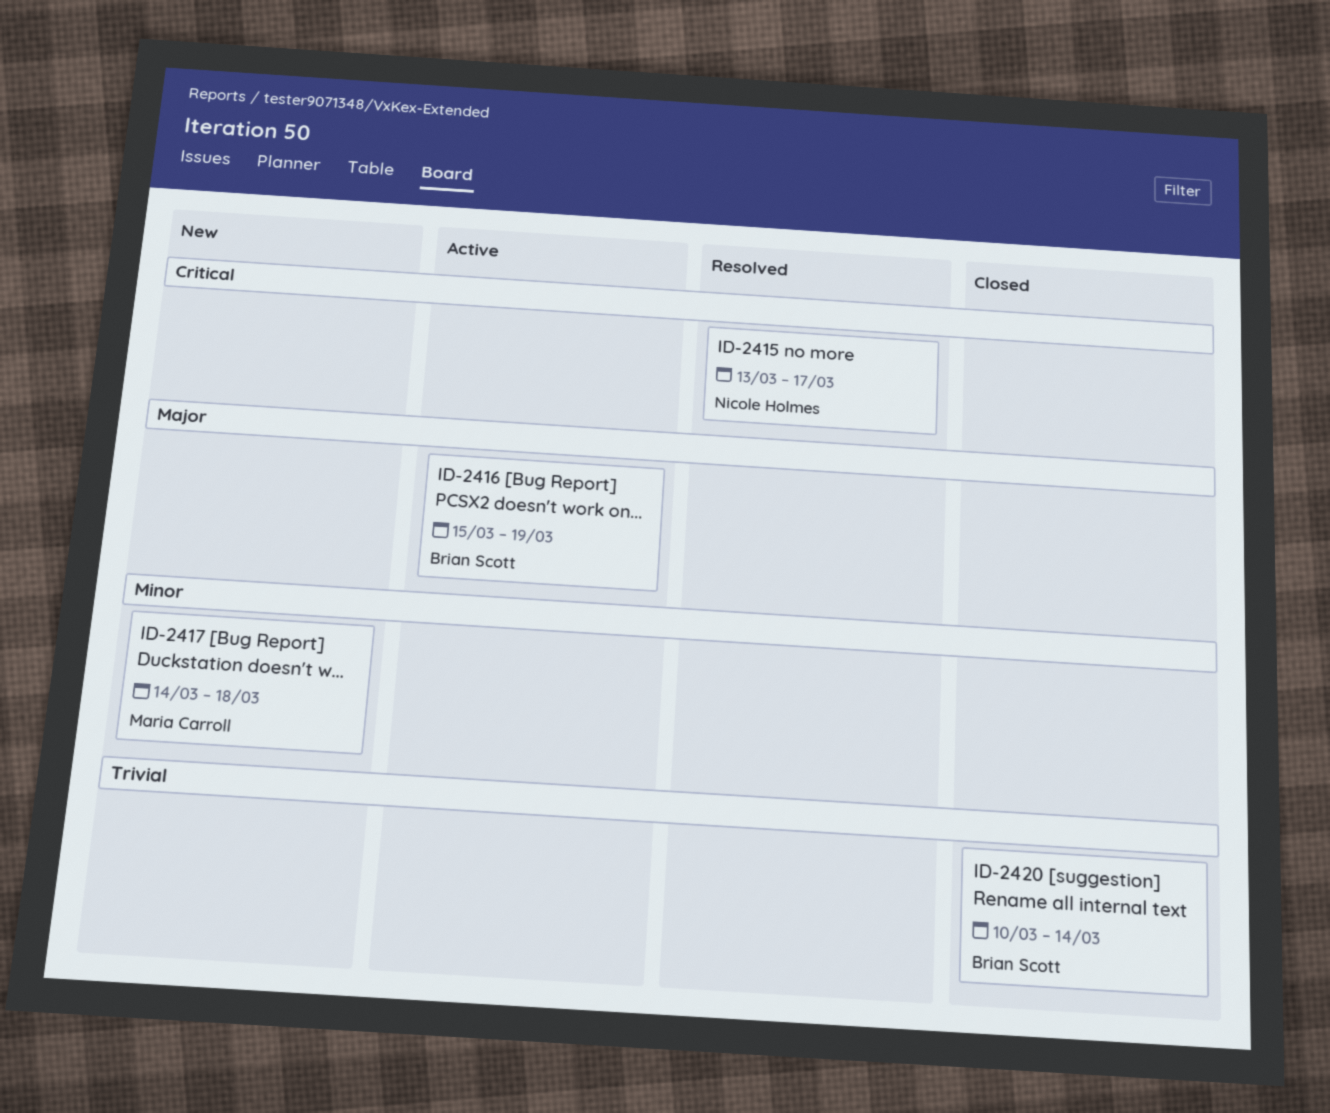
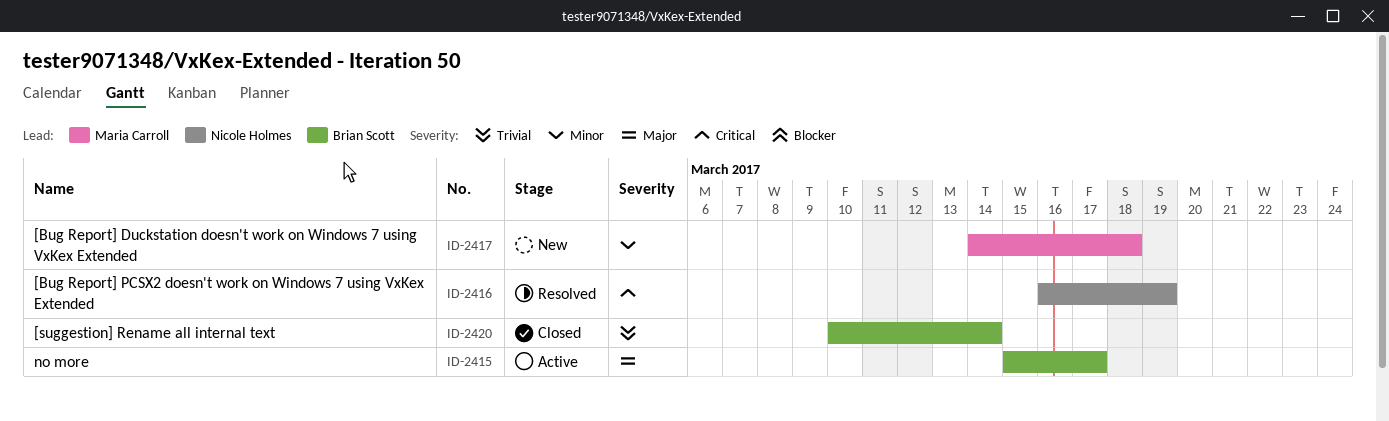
ID-2415, status: Resolved -> Active
ID-2415, owner: Nicole Holmes -> Brian Scott
ID-2415, priority: Critical -> Major
ID-2415, start: Mar 13 -> Mar 15
ID-2416, status: Active -> Resolved
ID-2416, owner: Brian Scott -> Nicole Holmes
ID-2416, priority: Major -> Critical
ID-2416, start: Mar 15 -> Mar 16

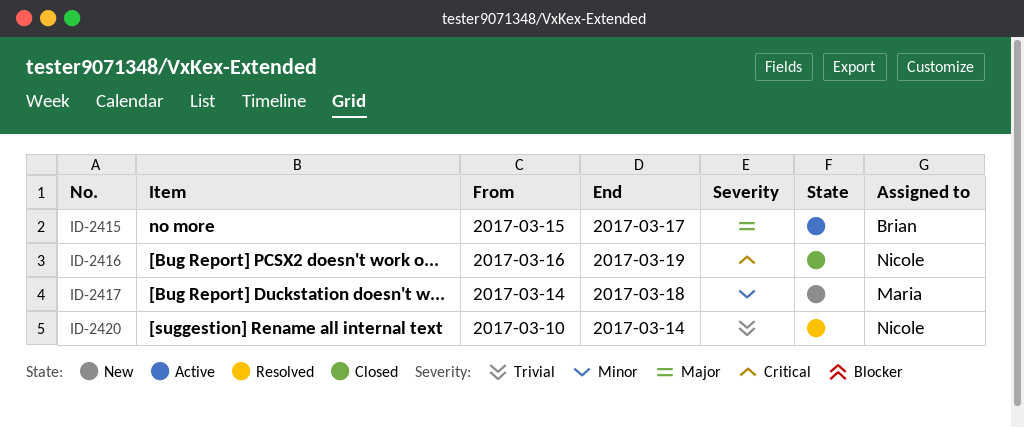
ID-2416, status: Resolved -> Closed
ID-2420, status: Closed -> Resolved
ID-2420, owner: Brian Scott -> Nicole Holmes

